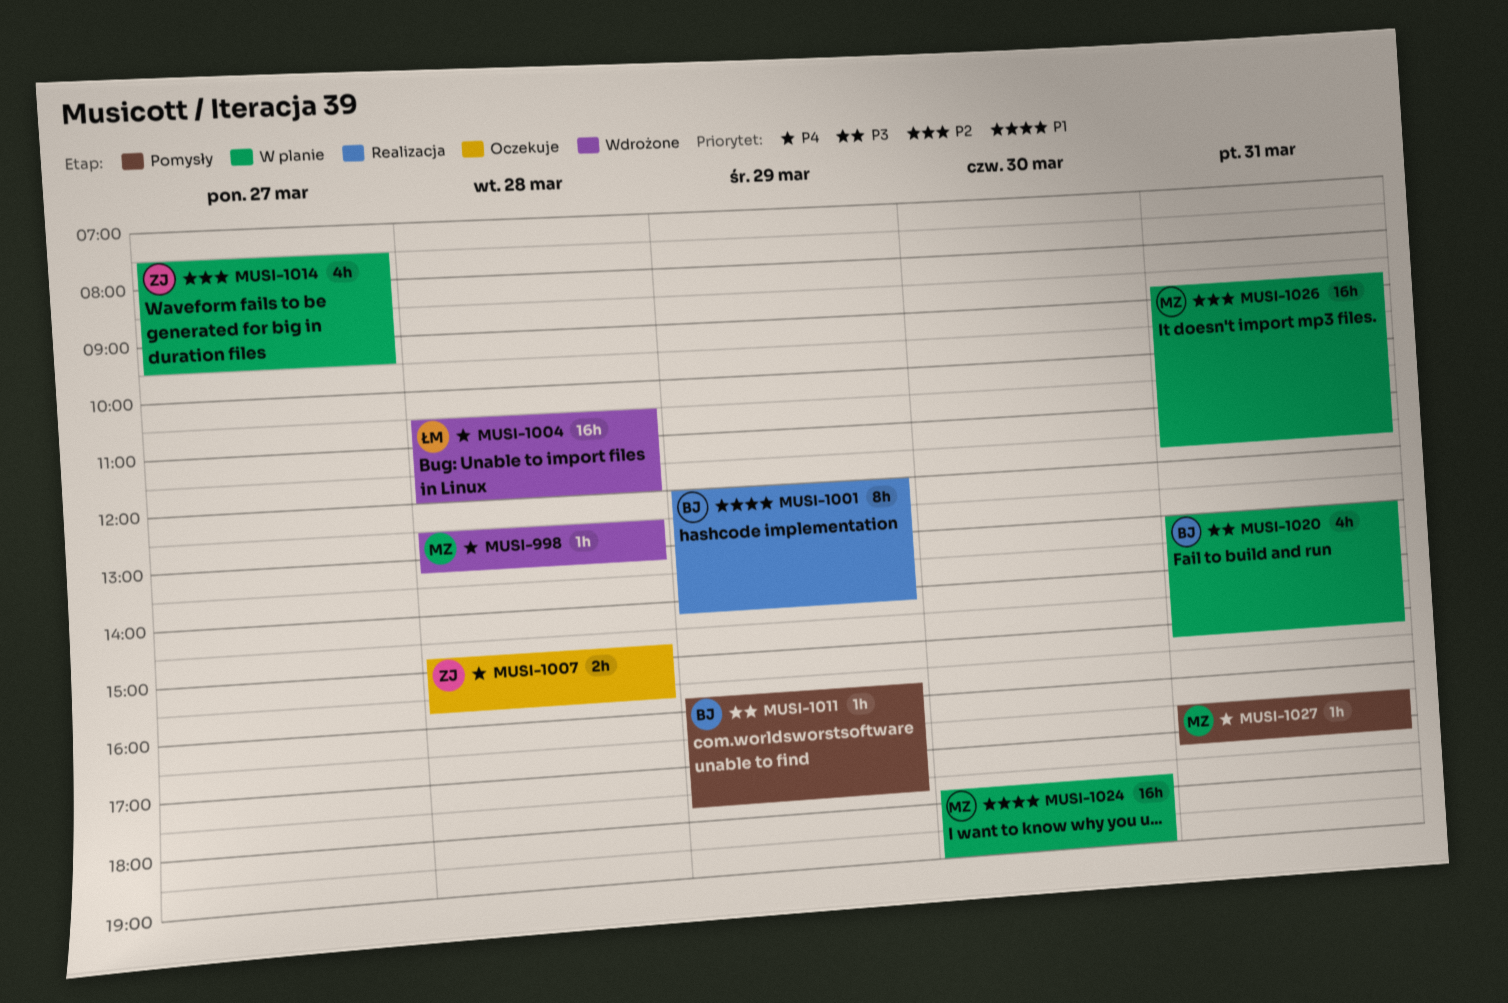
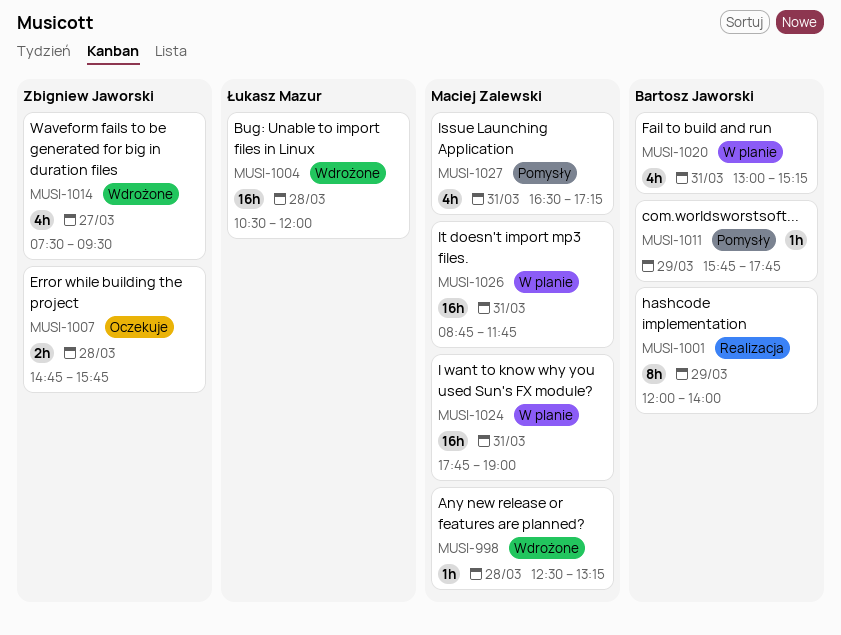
MUSI-1001, ends: 14:15 -> 14:00
MUSI-1014, status: W planie -> Wdrożone
MUSI-1024, day: Mar 30 -> Mar 31
MUSI-1027, estimate: 1h -> 4h

